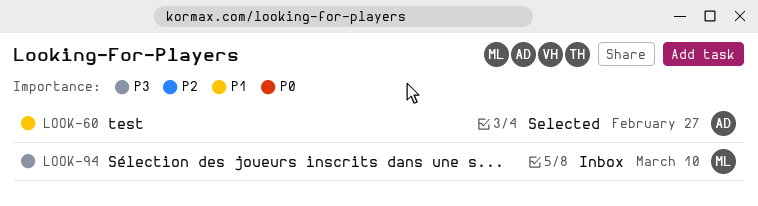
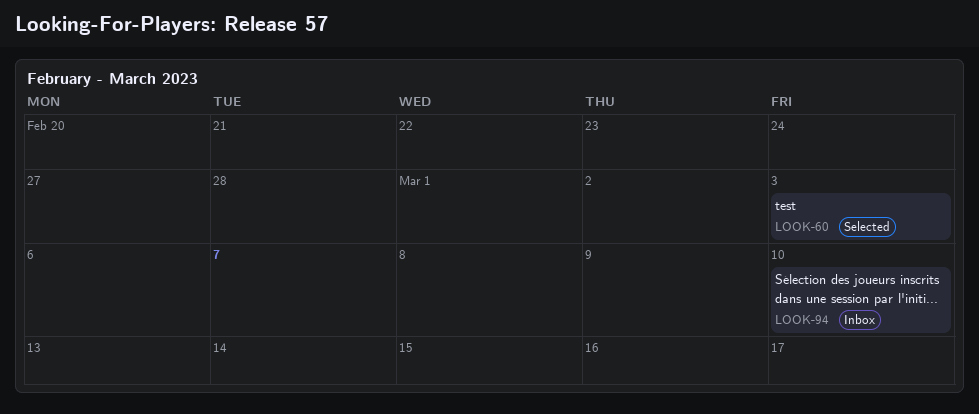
LOOK-60, due: Feb 27 -> Mar 3

